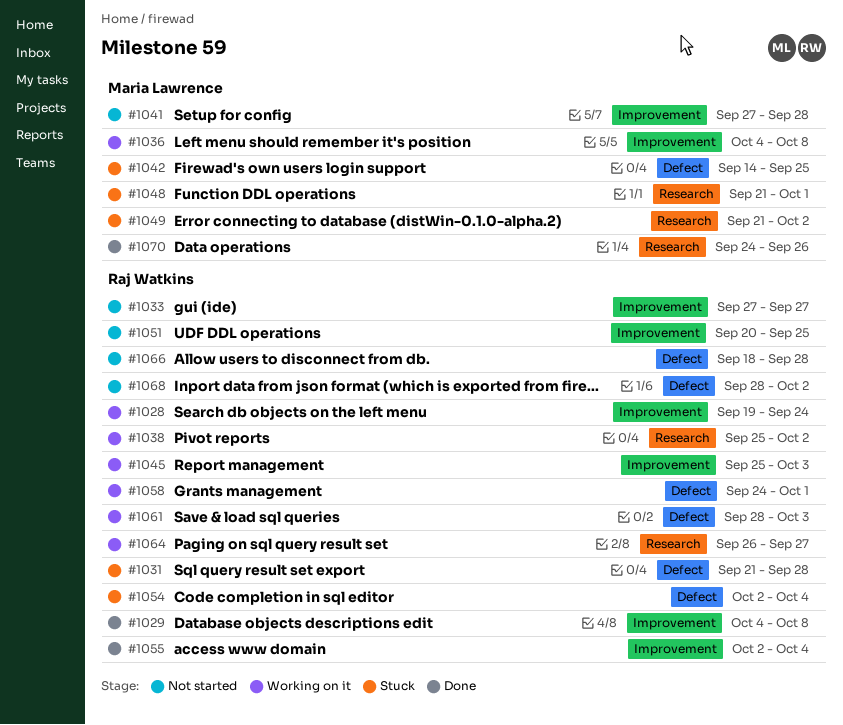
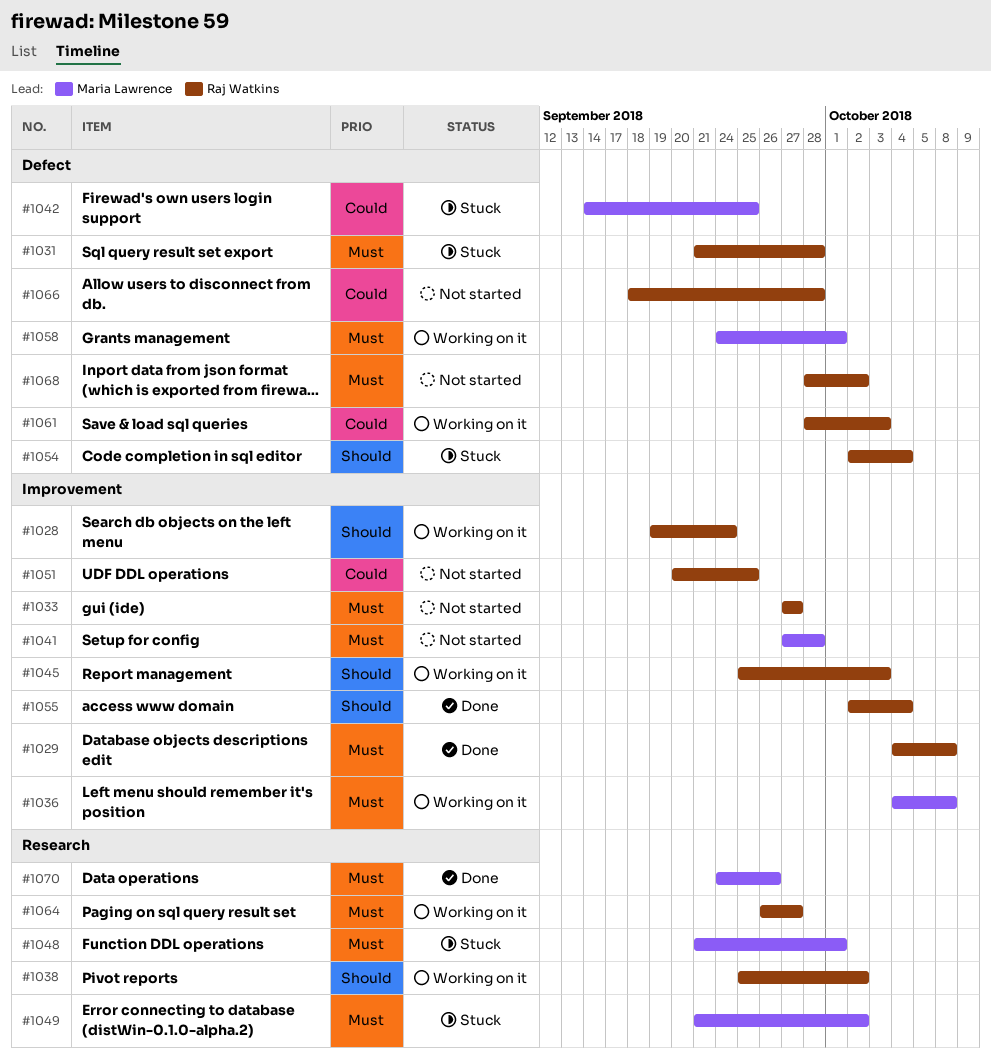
#1058, owner: Raj Watkins -> Maria Lawrence

